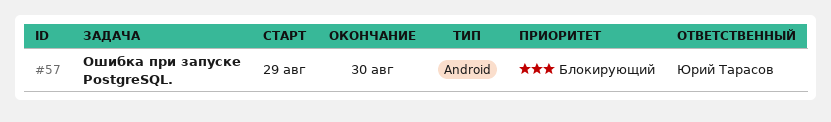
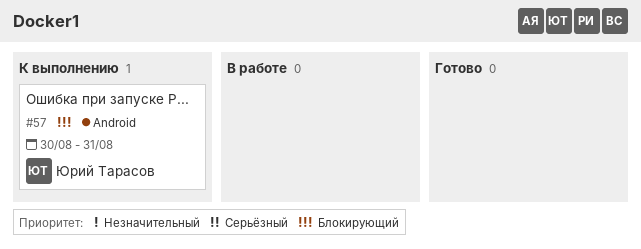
#57, start: Aug 29 -> Aug 30
#57, due: Aug 30 -> Aug 31

